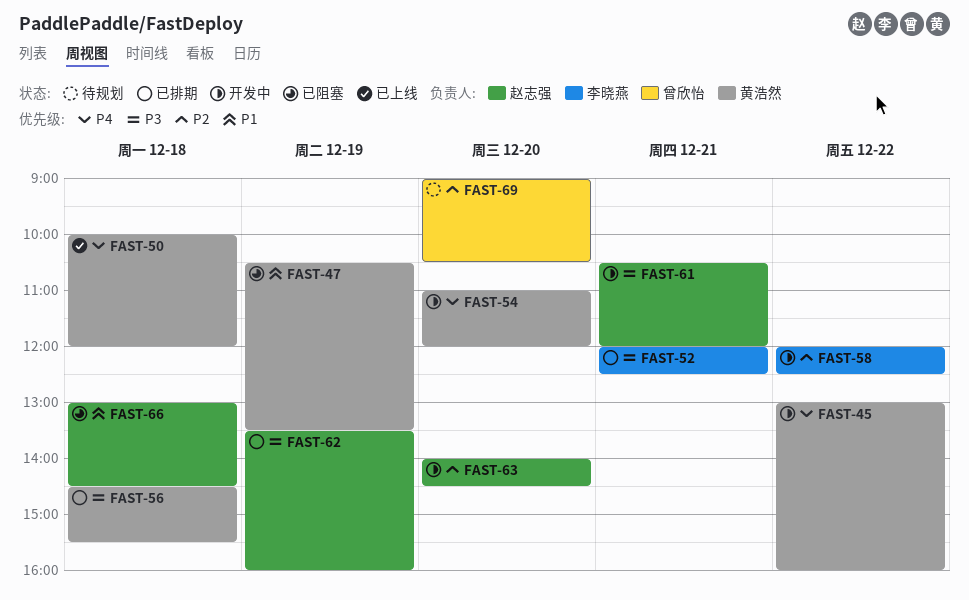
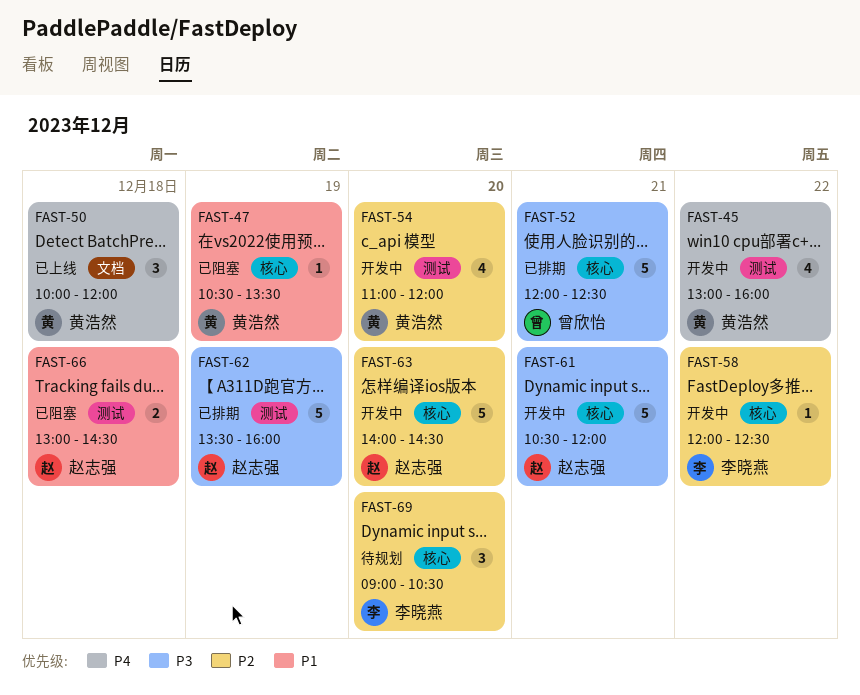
FAST-52, owner: 李晓燕 -> 曾欣怡
FAST-54, priority: P4 -> P2
FAST-56: present -> none
FAST-69, owner: 曾欣怡 -> 李晓燕

